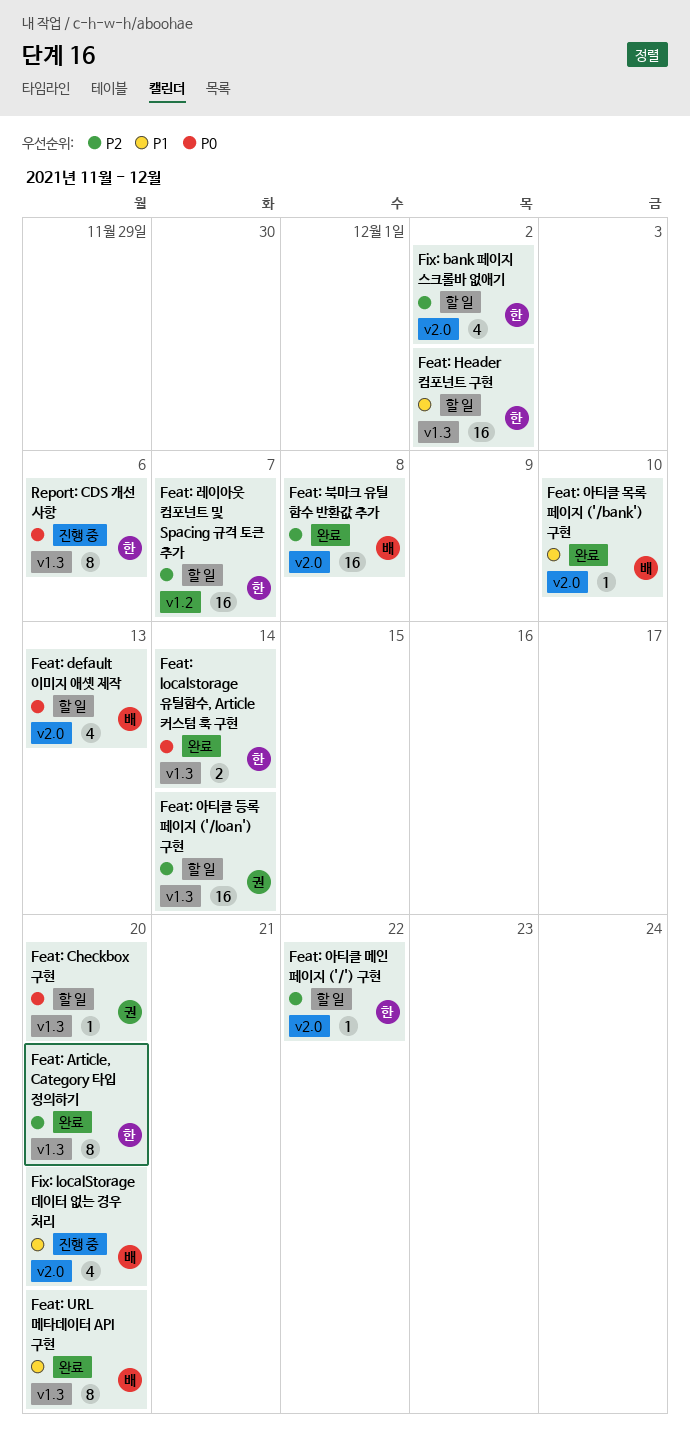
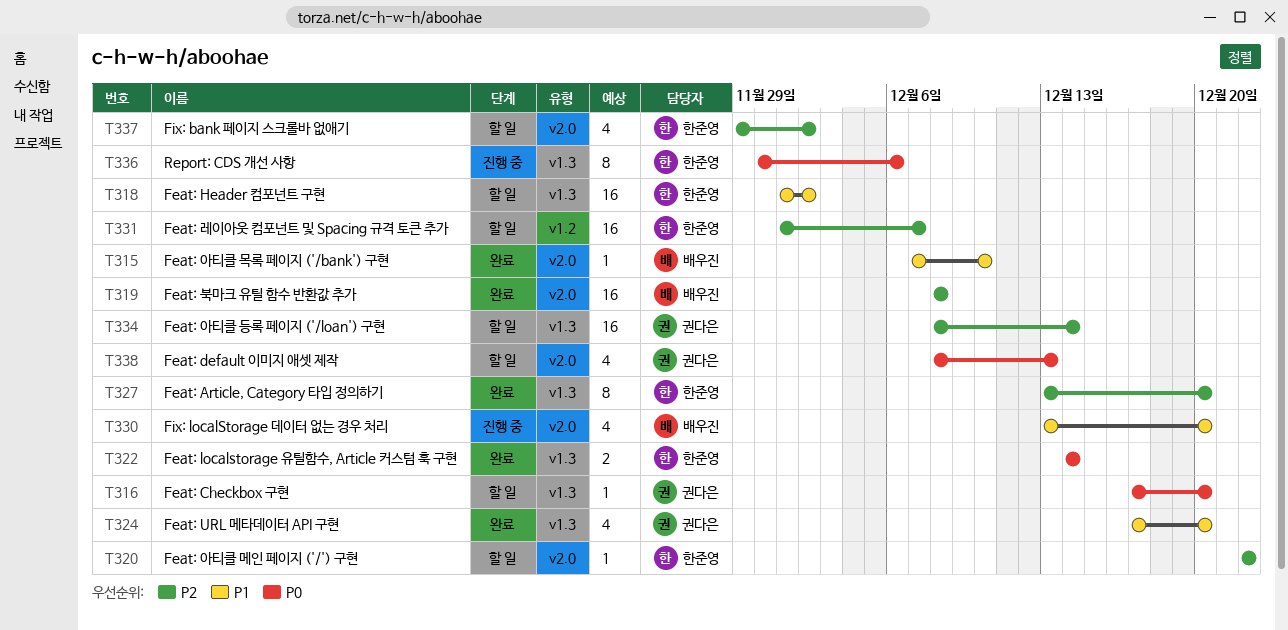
Feat: default 이미지 애셋 제작, owner: 배우진 -> 권다은
Feat: URL 메타데이터 API 구현, owner: 배우진 -> 권다은
Feat: URL 메타데이터 API 구현, estimate: 8 -> 4

